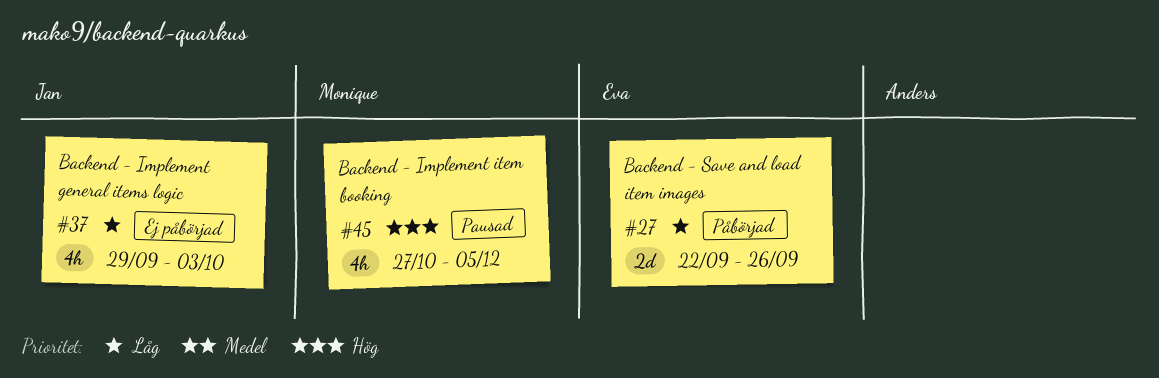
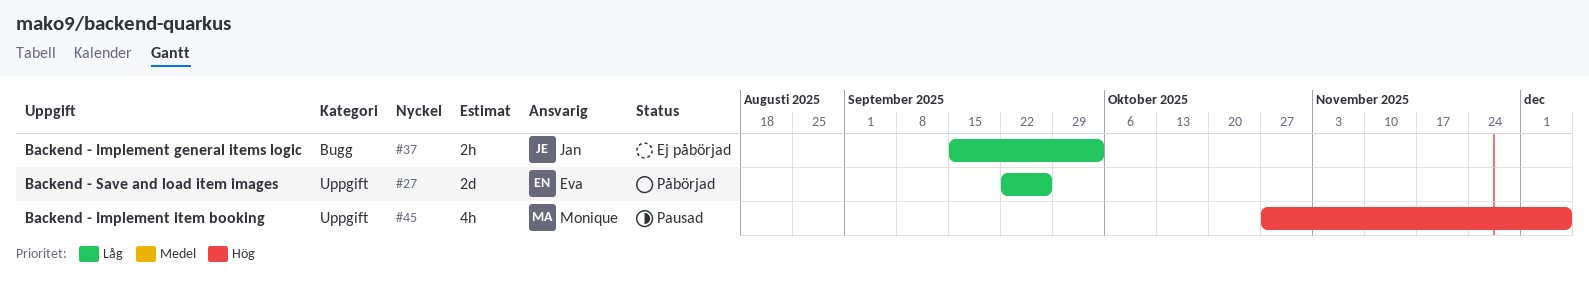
#37, estimate: 4h -> 2h
#37, start: Sep 29 -> Sep 15

